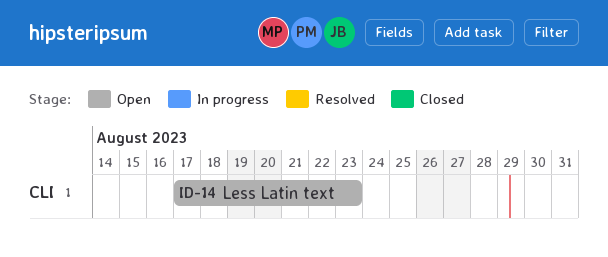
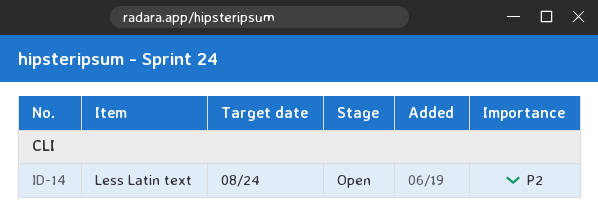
ID-14, due: Aug 23 -> Aug 24

